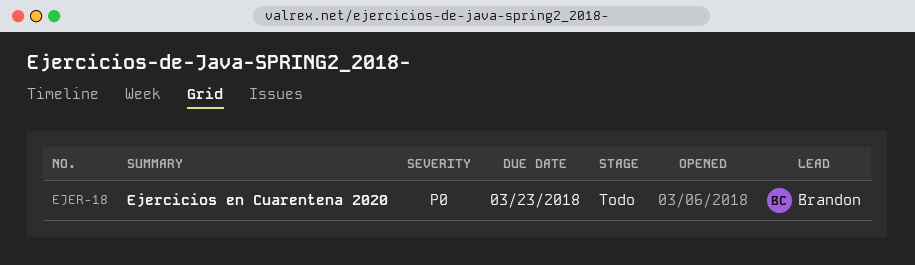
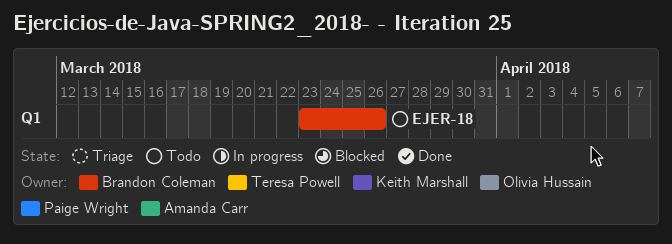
EJER-18, due: Mar 23 -> Mar 26

